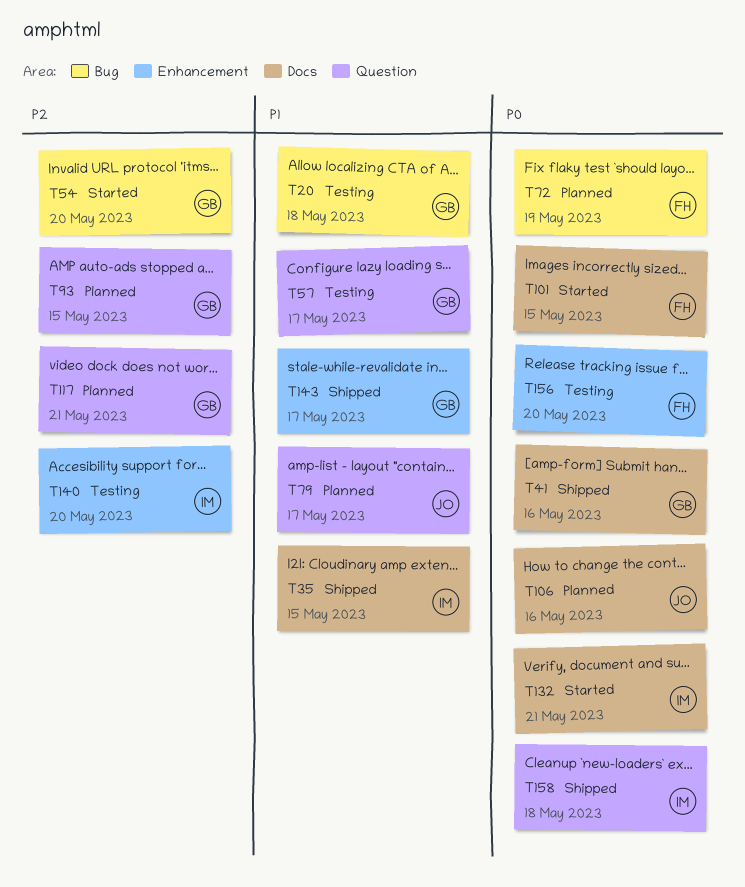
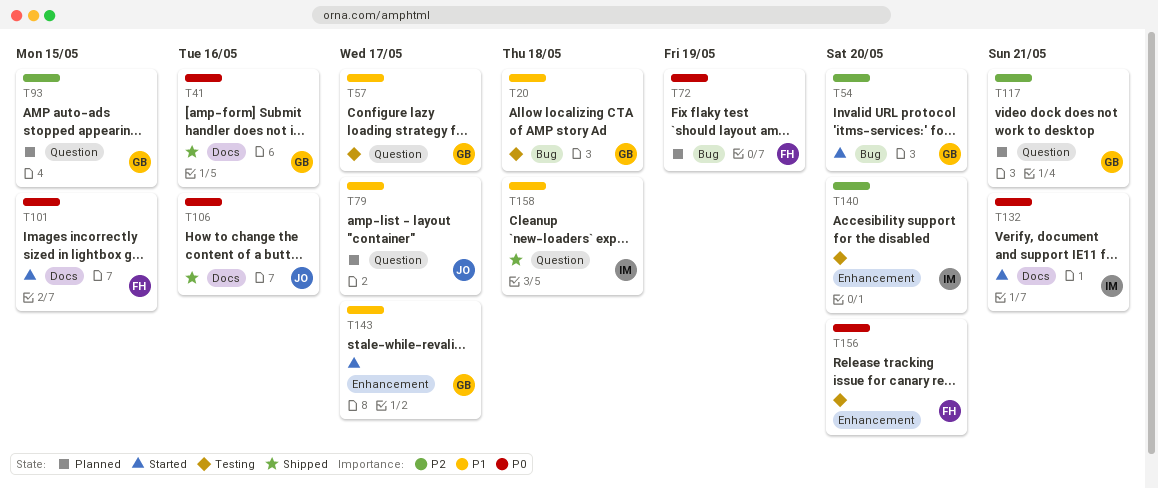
T35: present -> none
T106, status: Planned -> Shipped
T143, status: Shipped -> Started
T158, priority: P0 -> P1

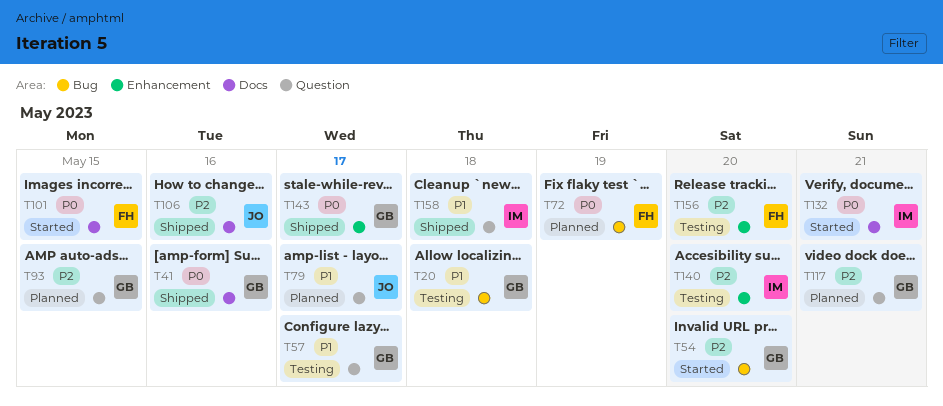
T106, priority: P0 -> P2
T143, status: Started -> Shipped
T143, priority: P1 -> P0
T156, priority: P0 -> P2

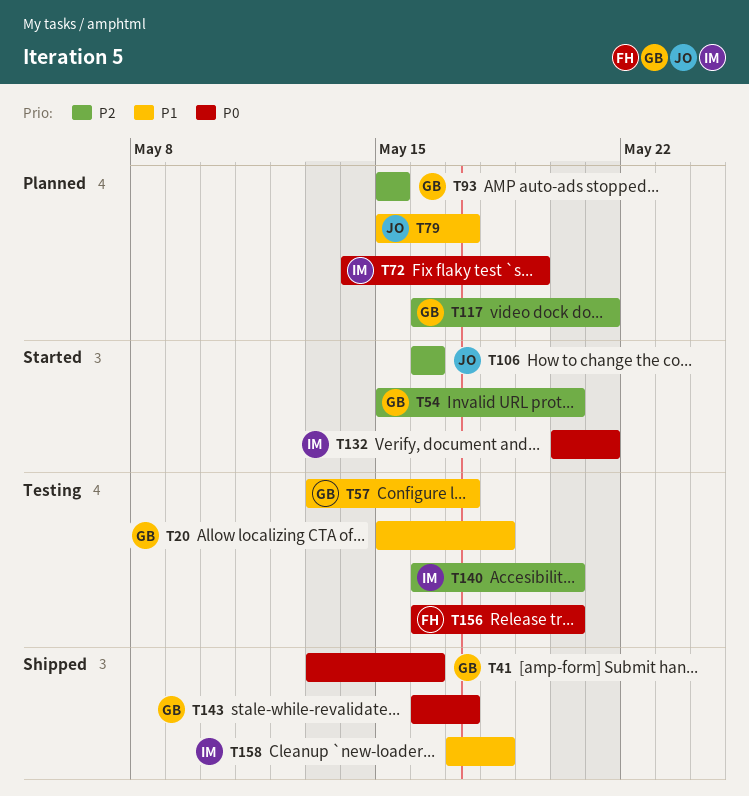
T72, owner: FH -> IM
T101: present -> none
T106, status: Shipped -> Started
T156, priority: P2 -> P0

